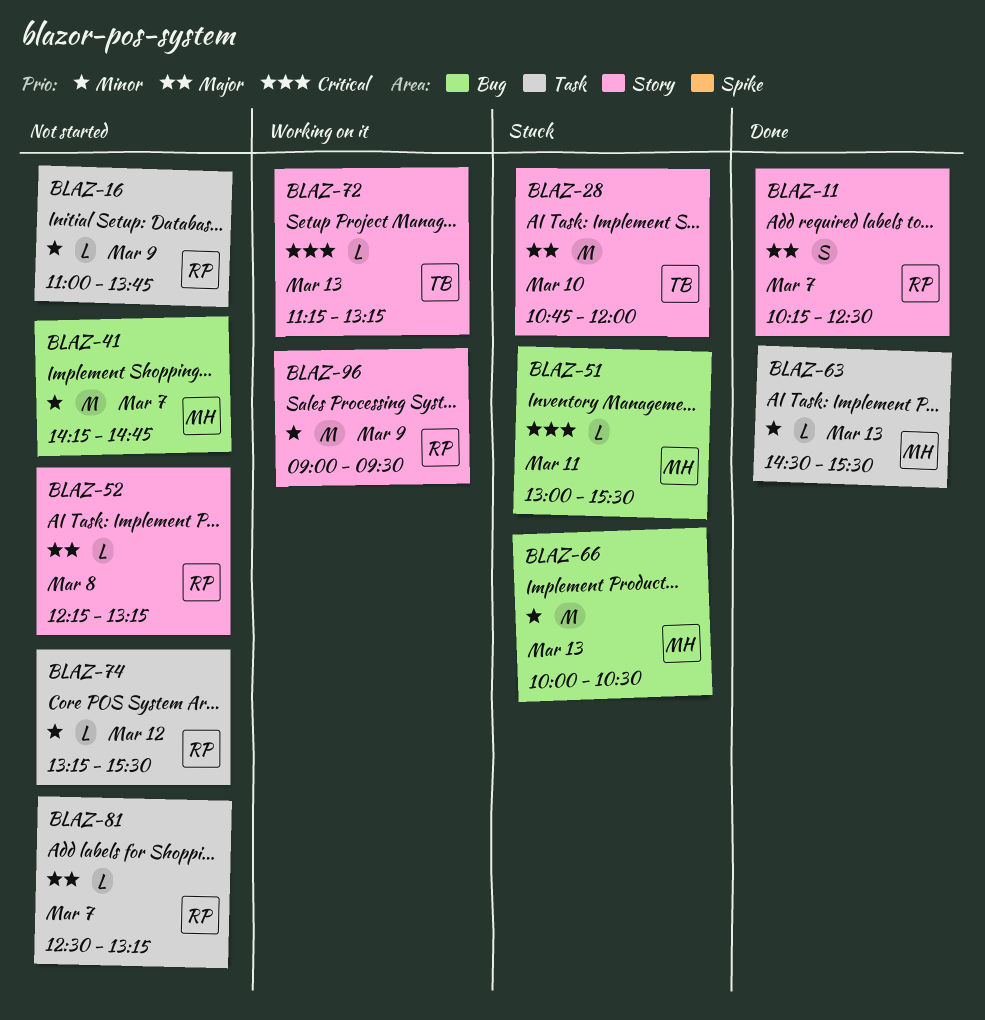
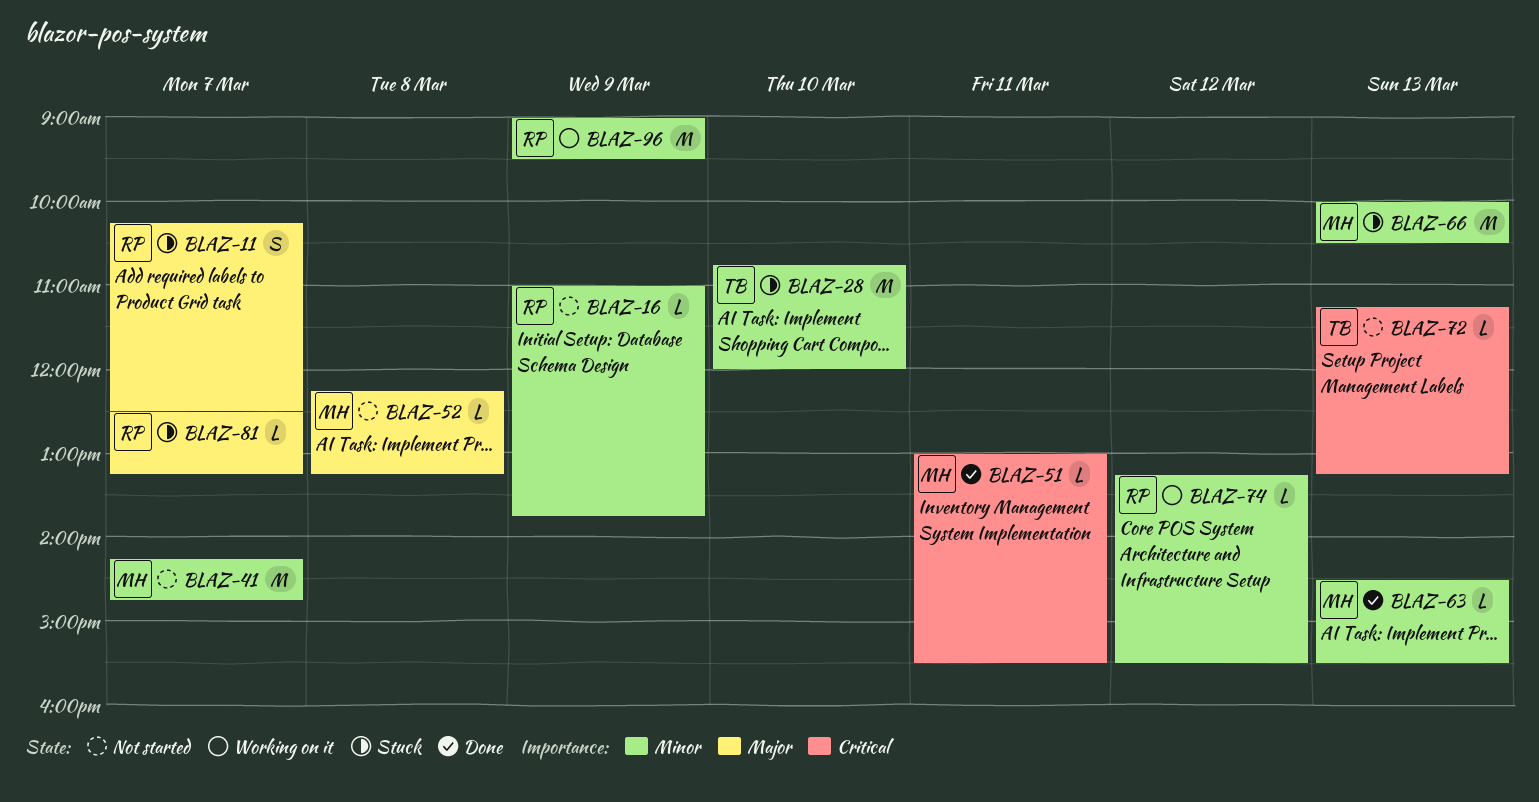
BLAZ-11, status: Done -> Stuck
BLAZ-28, priority: Major -> Minor
BLAZ-51, status: Stuck -> Done
BLAZ-52, owner: RP -> MH
BLAZ-72, status: Working on it -> Not started
BLAZ-74, status: Not started -> Working on it
BLAZ-81, status: Not started -> Stuck

